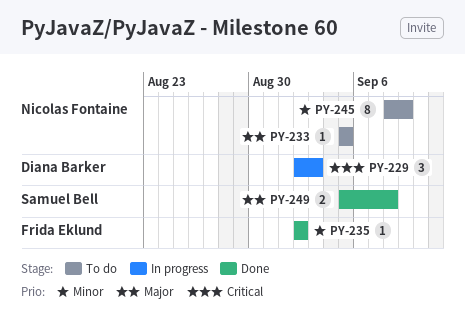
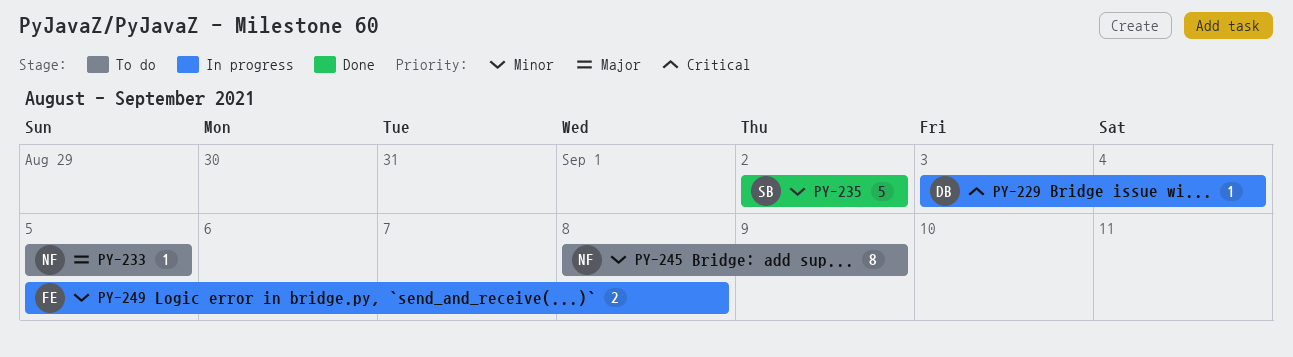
PY-229, estimate: 3 -> 1
PY-229, start: Sep 2 -> Sep 3
PY-229, due: Sep 3 -> Sep 4
PY-235, owner: Frida Eklund -> Samuel Bell
PY-235, estimate: 1 -> 5
PY-249, status: Done -> In progress
PY-249, owner: Samuel Bell -> Frida Eklund
PY-249, priority: Major -> Minor

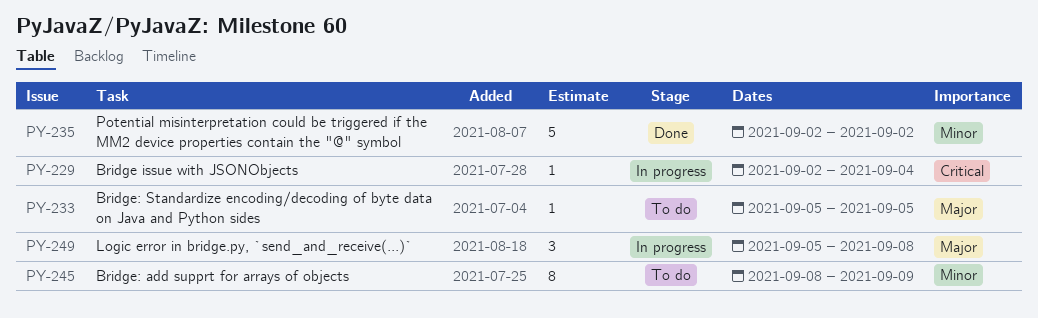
PY-229, start: Sep 3 -> Sep 2
PY-249, priority: Minor -> Major
PY-249, estimate: 2 -> 3

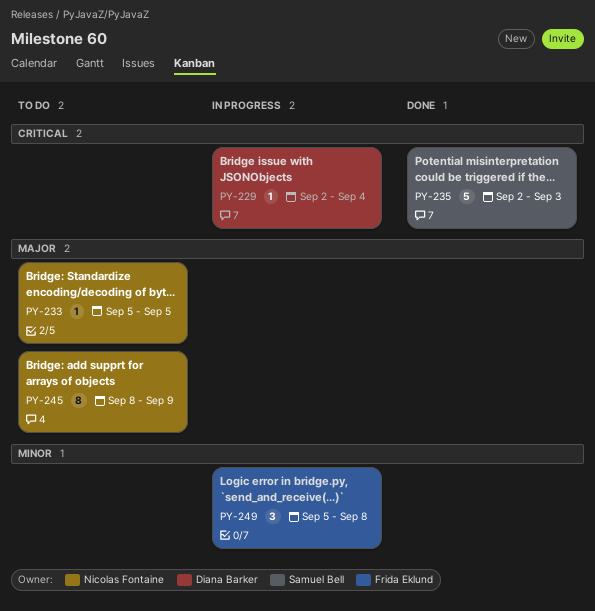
PY-235, priority: Minor -> Critical
PY-235, due: Sep 2 -> Sep 3
PY-245, priority: Minor -> Major
PY-249, priority: Major -> Minor

